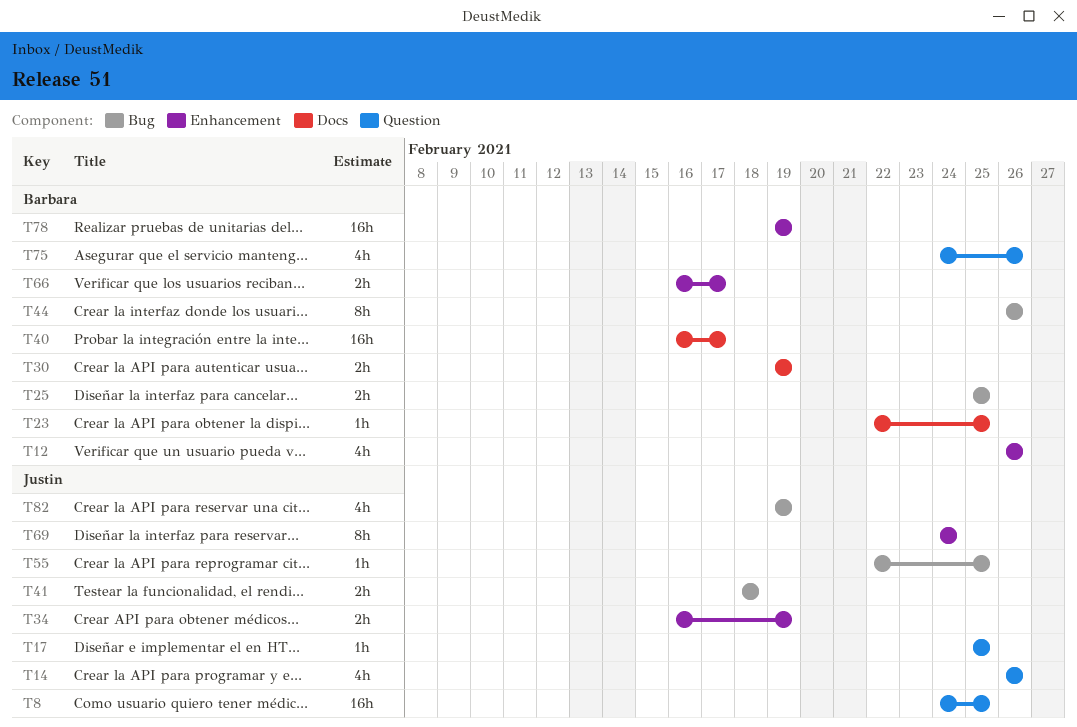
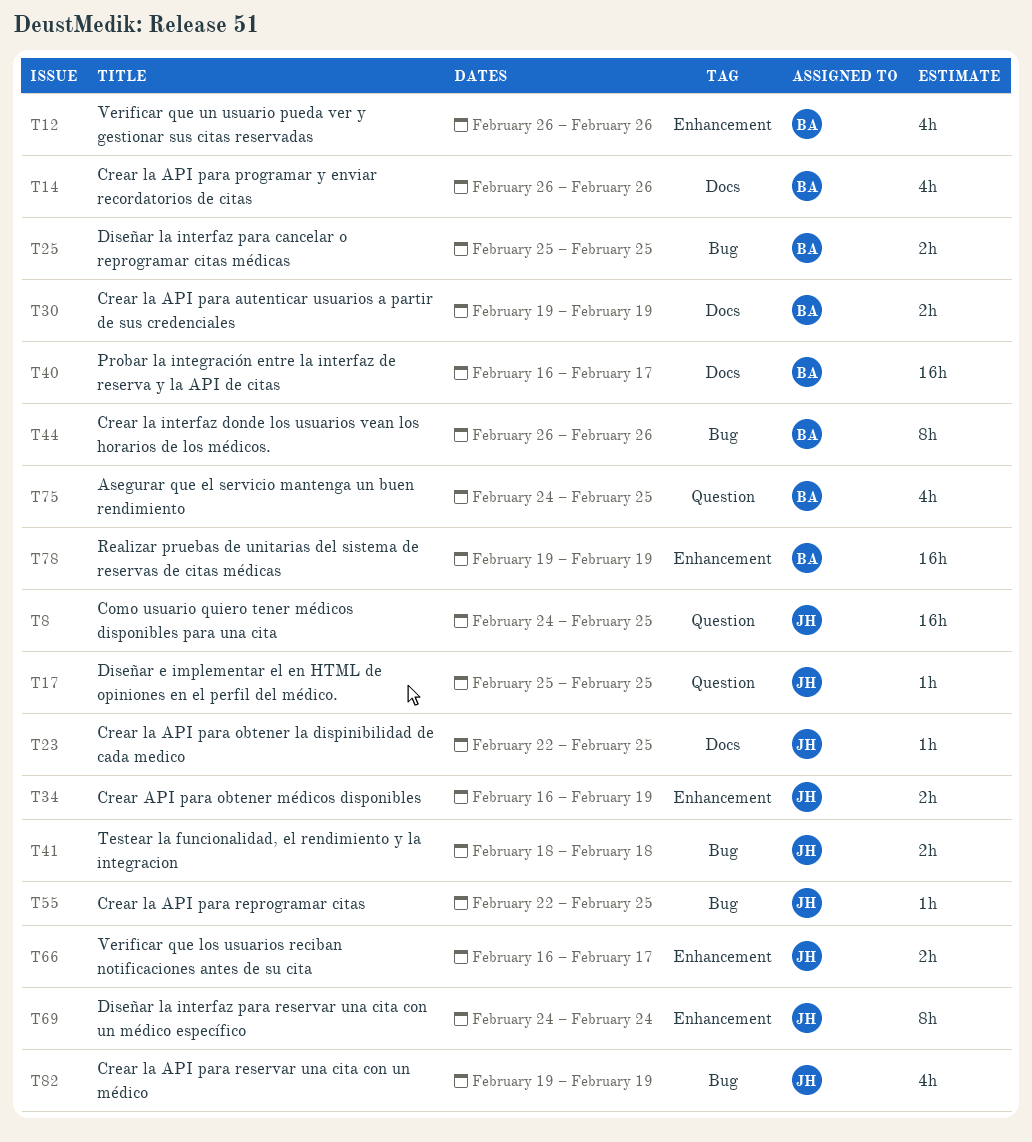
T14, owner: Justin -> Barbara
T14, label: Question -> Docs
T23, owner: Barbara -> Justin
T66, owner: Barbara -> Justin
T75, due: Feb 26 -> Feb 25

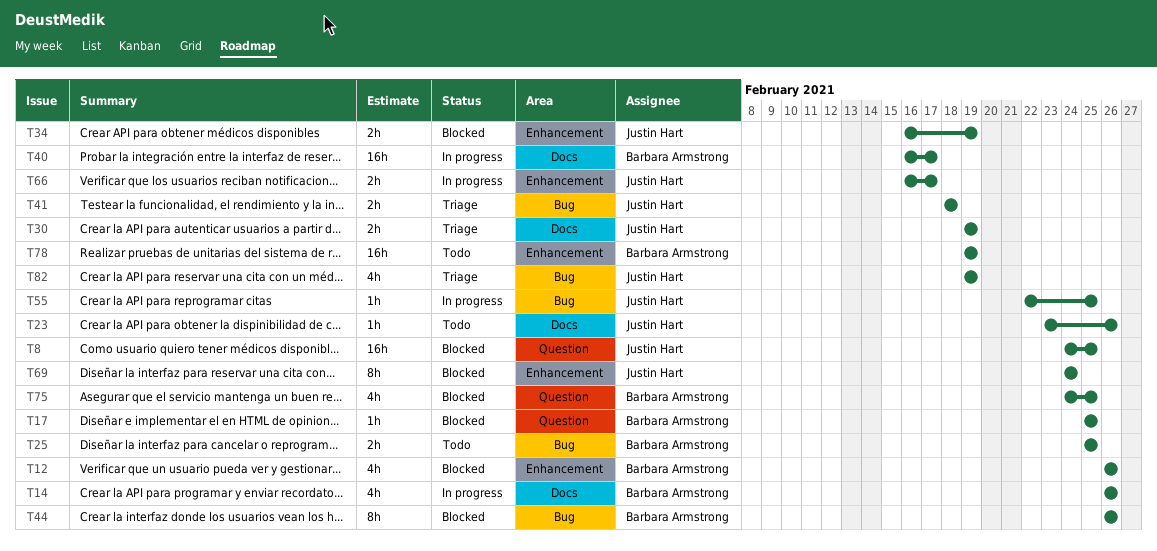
T17, owner: Justin Hart -> Barbara Armstrong
T23, start: Feb 22 -> Feb 23
T23, due: Feb 25 -> Feb 26
T30, owner: Barbara Armstrong -> Justin Hart

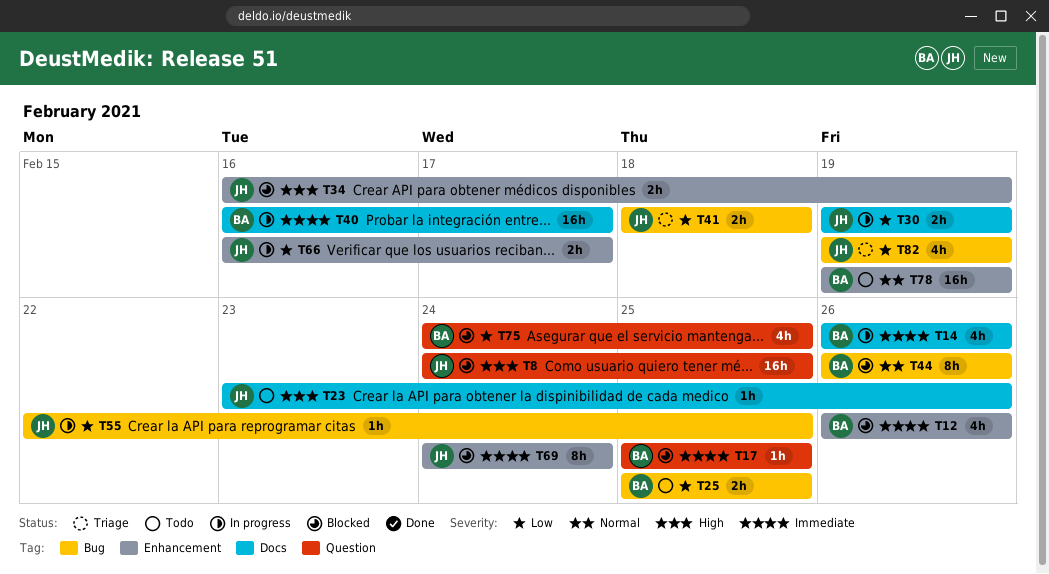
T30, status: Triage -> In progress

